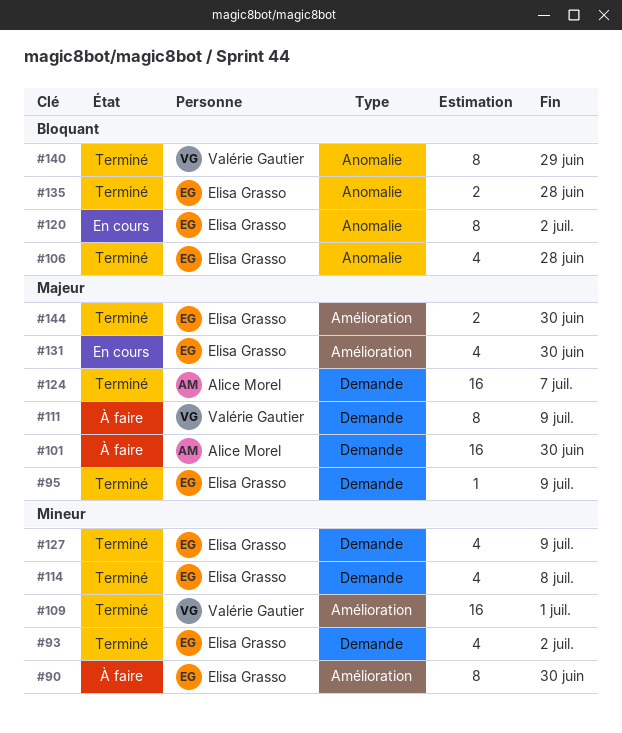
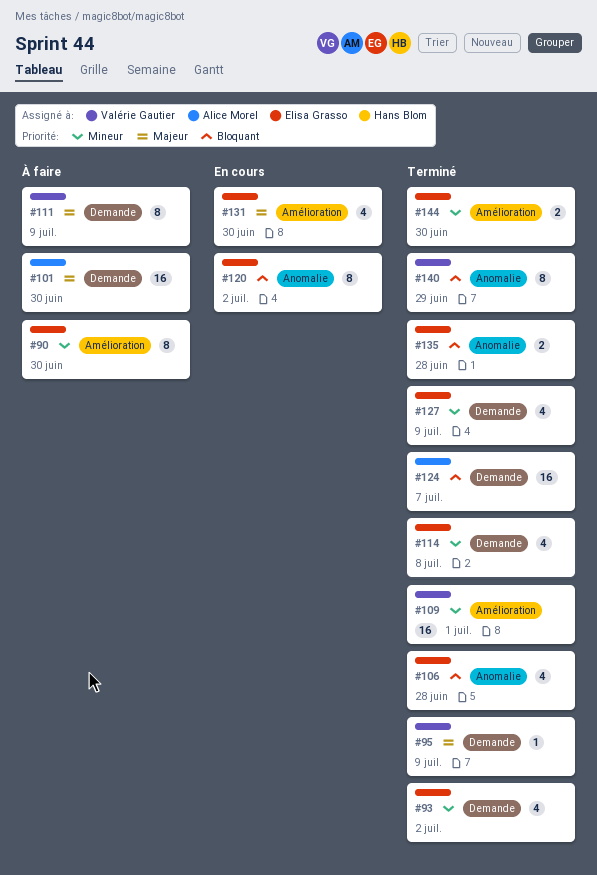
#95, owner: Elisa Grasso -> Valérie Gautier
#124, priority: Majeur -> Bloquant
#144, priority: Majeur -> Mineur

